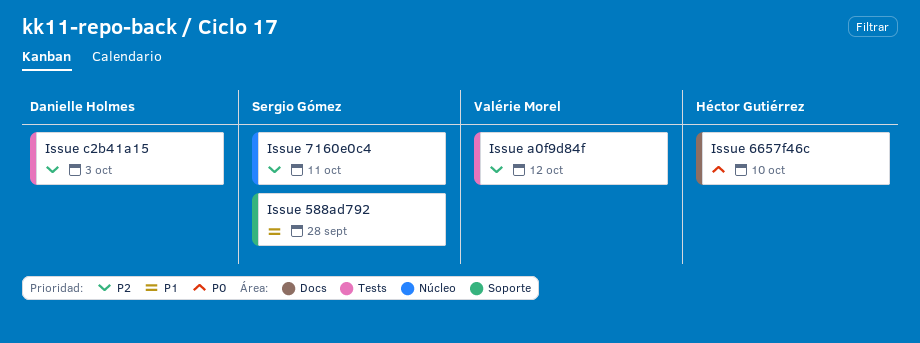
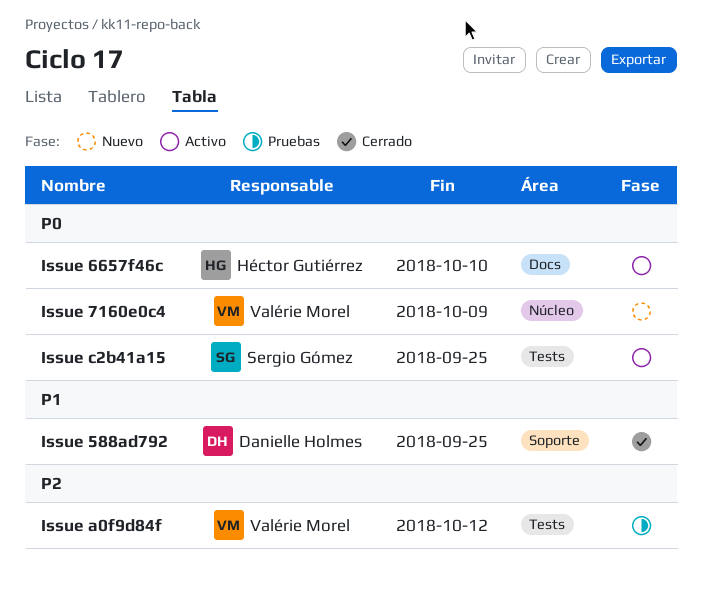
Issue 588ad792, owner: Sergio Gómez -> Danielle Holmes
Issue 588ad792, due: Sep 28 -> Sep 25
Issue 7160e0c4, owner: Sergio Gómez -> Valérie Morel
Issue 7160e0c4, priority: P2 -> P0
Issue 7160e0c4, due: Oct 11 -> Oct 9
Issue c2b41a15, owner: Danielle Holmes -> Sergio Gómez
Issue c2b41a15, priority: P2 -> P0
Issue c2b41a15, due: Oct 3 -> Sep 25

